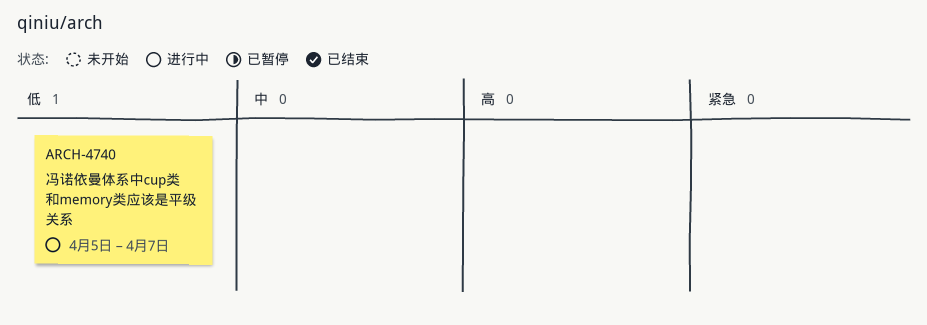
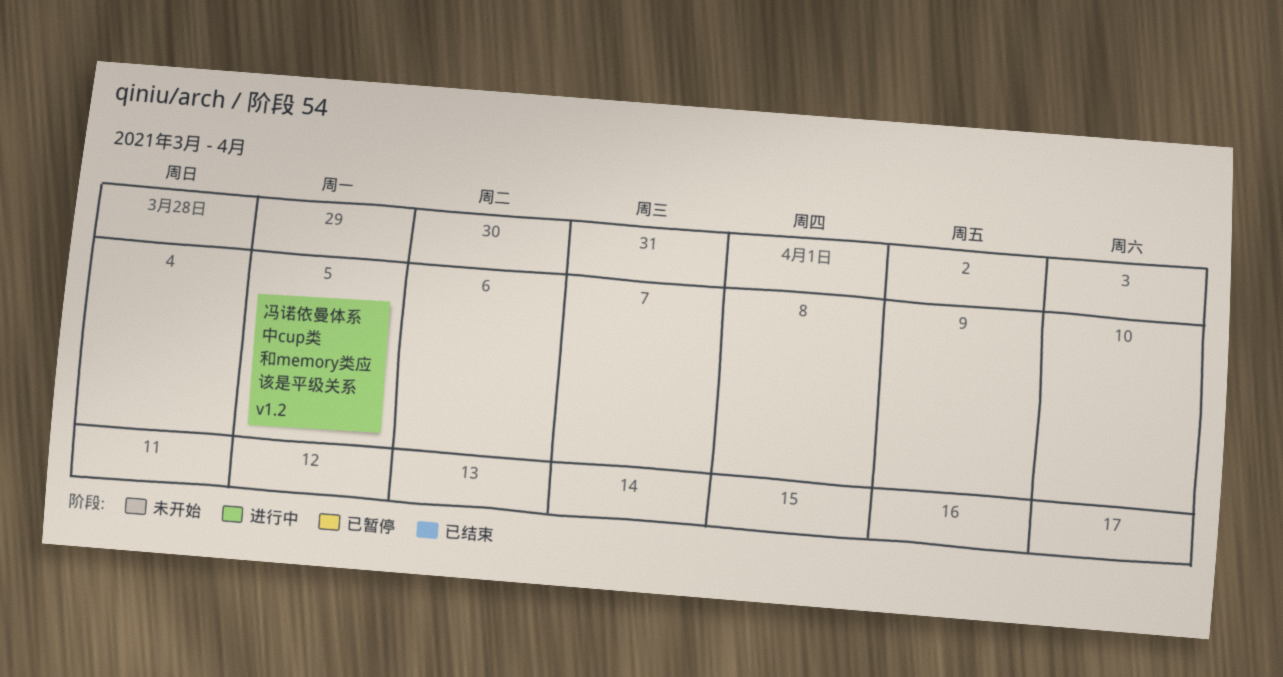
冯诺依曼体系中cup类和memory类应该是平级关系, due: Apr 7 -> Apr 5

